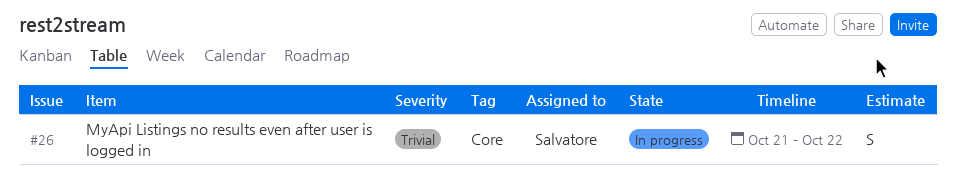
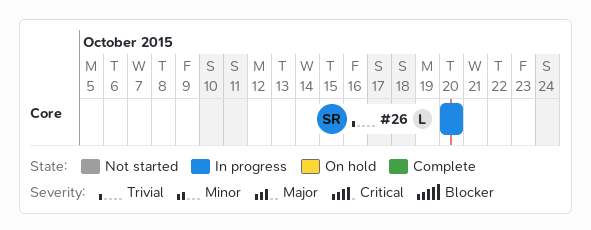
#26, estimate: S -> L
#26, start: Oct 21 -> Oct 20
#26, due: Oct 22 -> Oct 20

